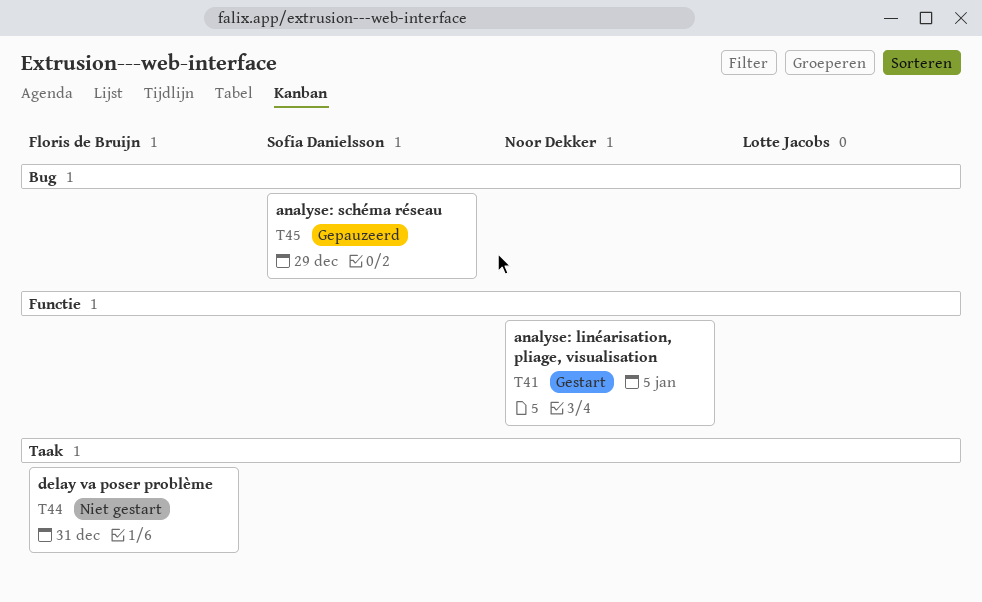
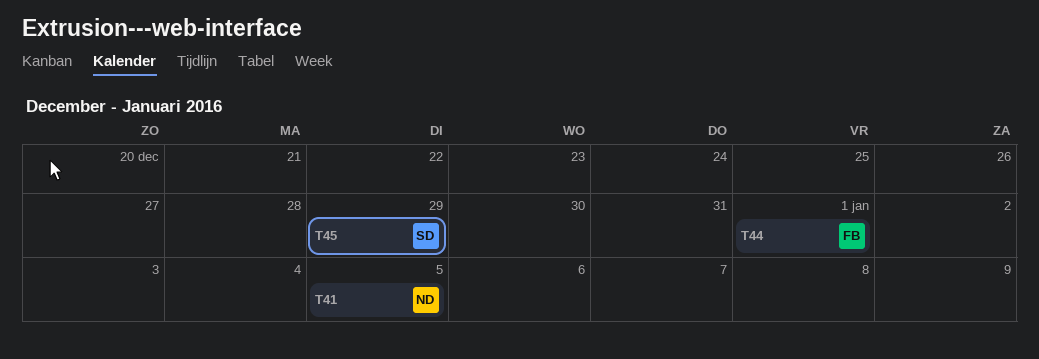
T44, due: Dec 31 -> Jan 1

